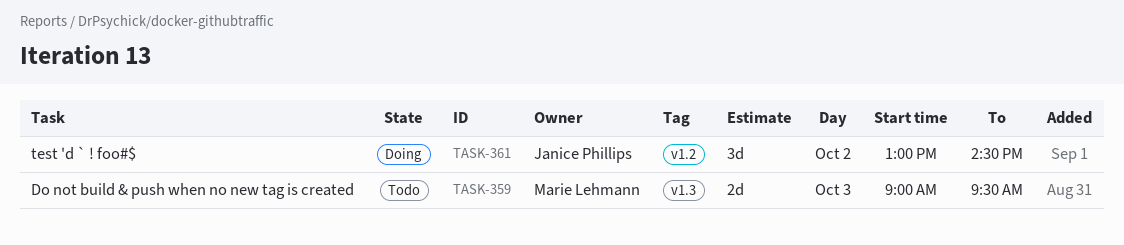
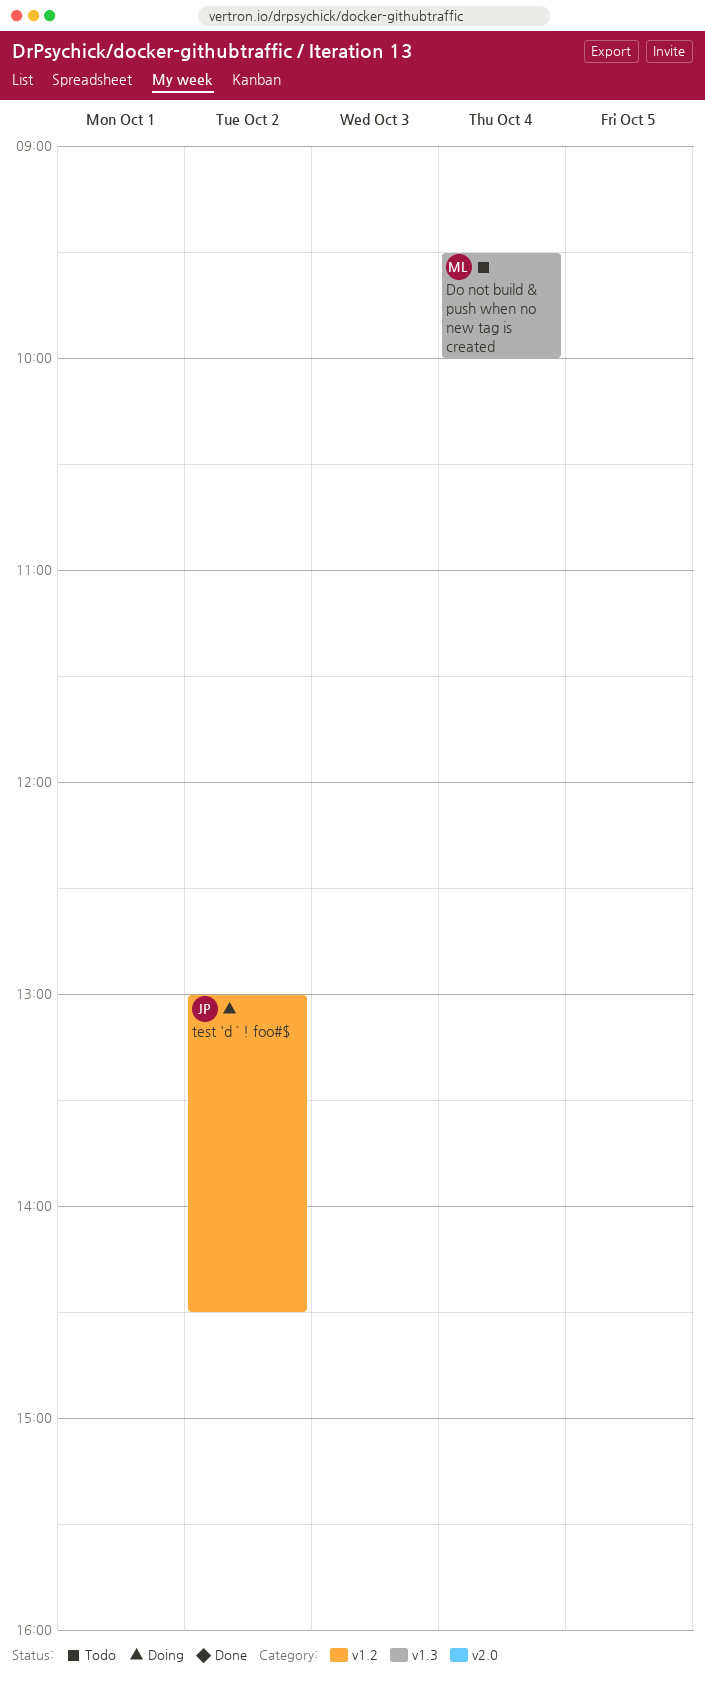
Do not build & push when no new tag is created, day: Oct 3 -> Oct 4
Do not build & push when no new tag is created, begins: 09:00 -> 09:30
Do not build & push when no new tag is created, ends: 09:30 -> 10:00

